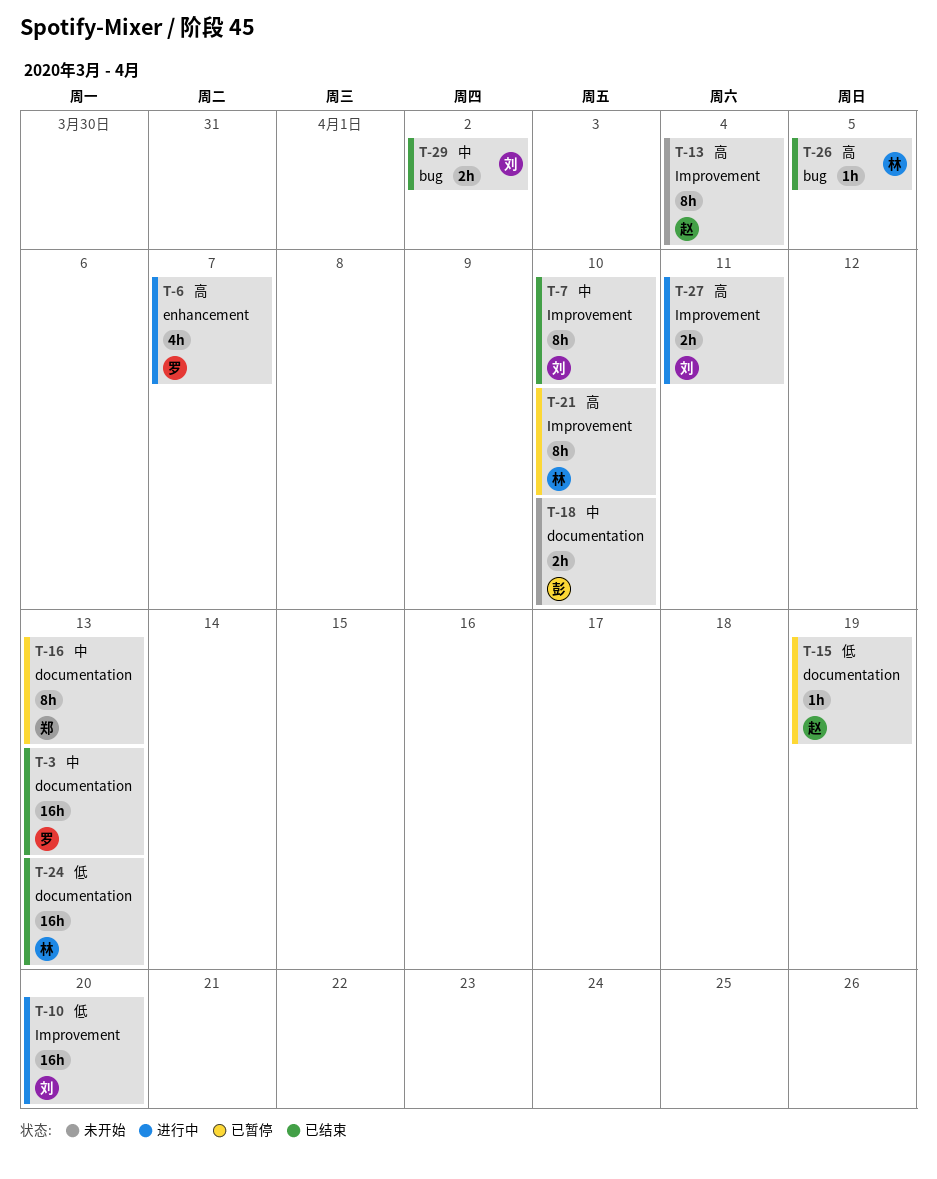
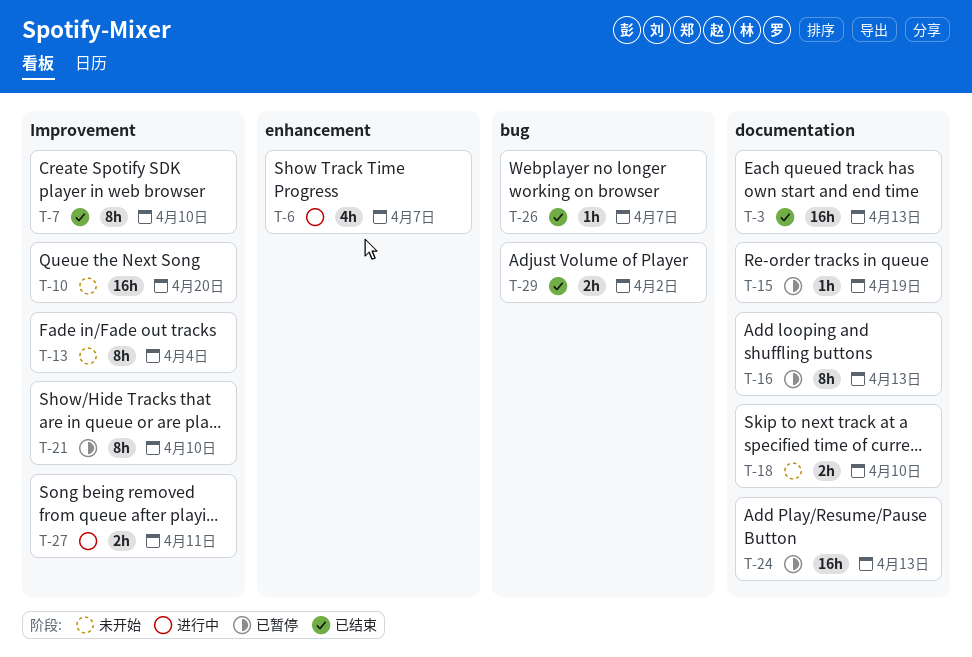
T-10, status: 进行中 -> 未开始
T-24, status: 已结束 -> 已暂停
T-26, due: Apr 5 -> Apr 7

